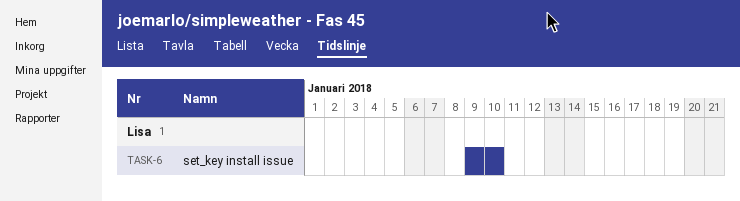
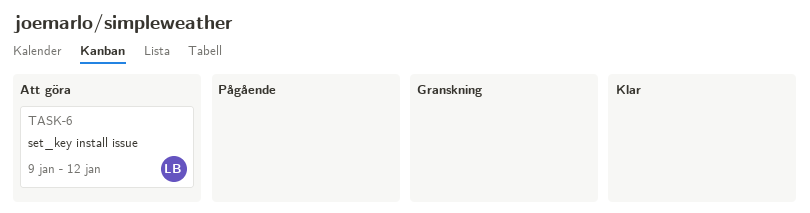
TASK-6, due: Jan 10 -> Jan 12

